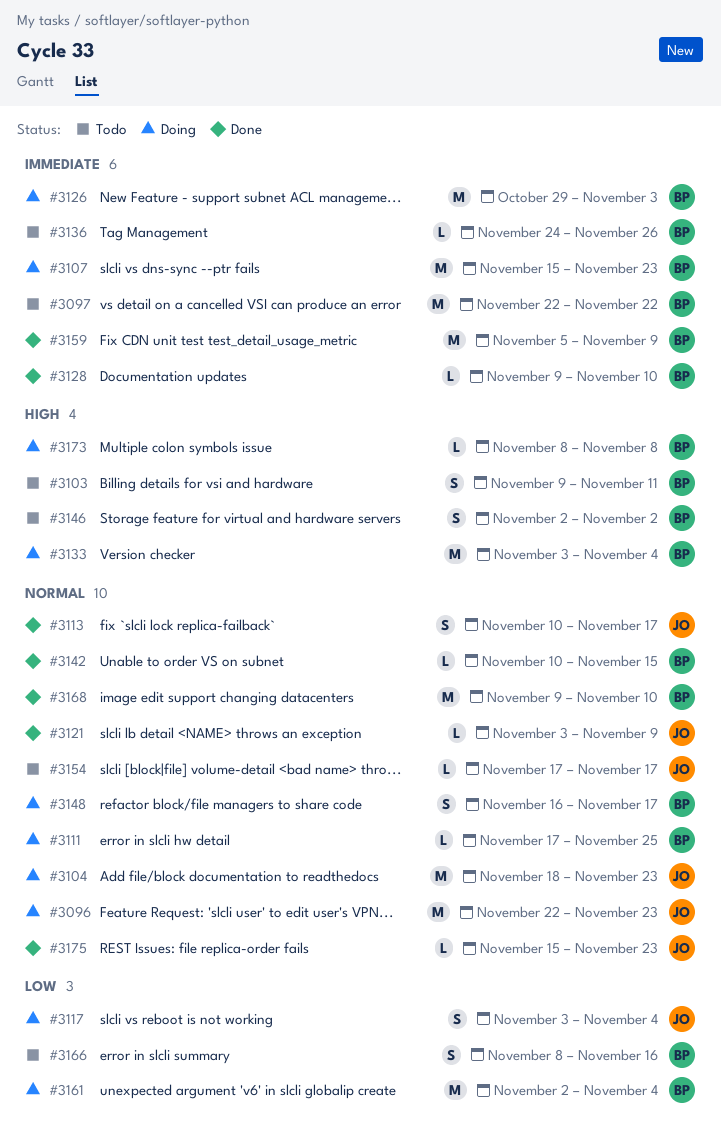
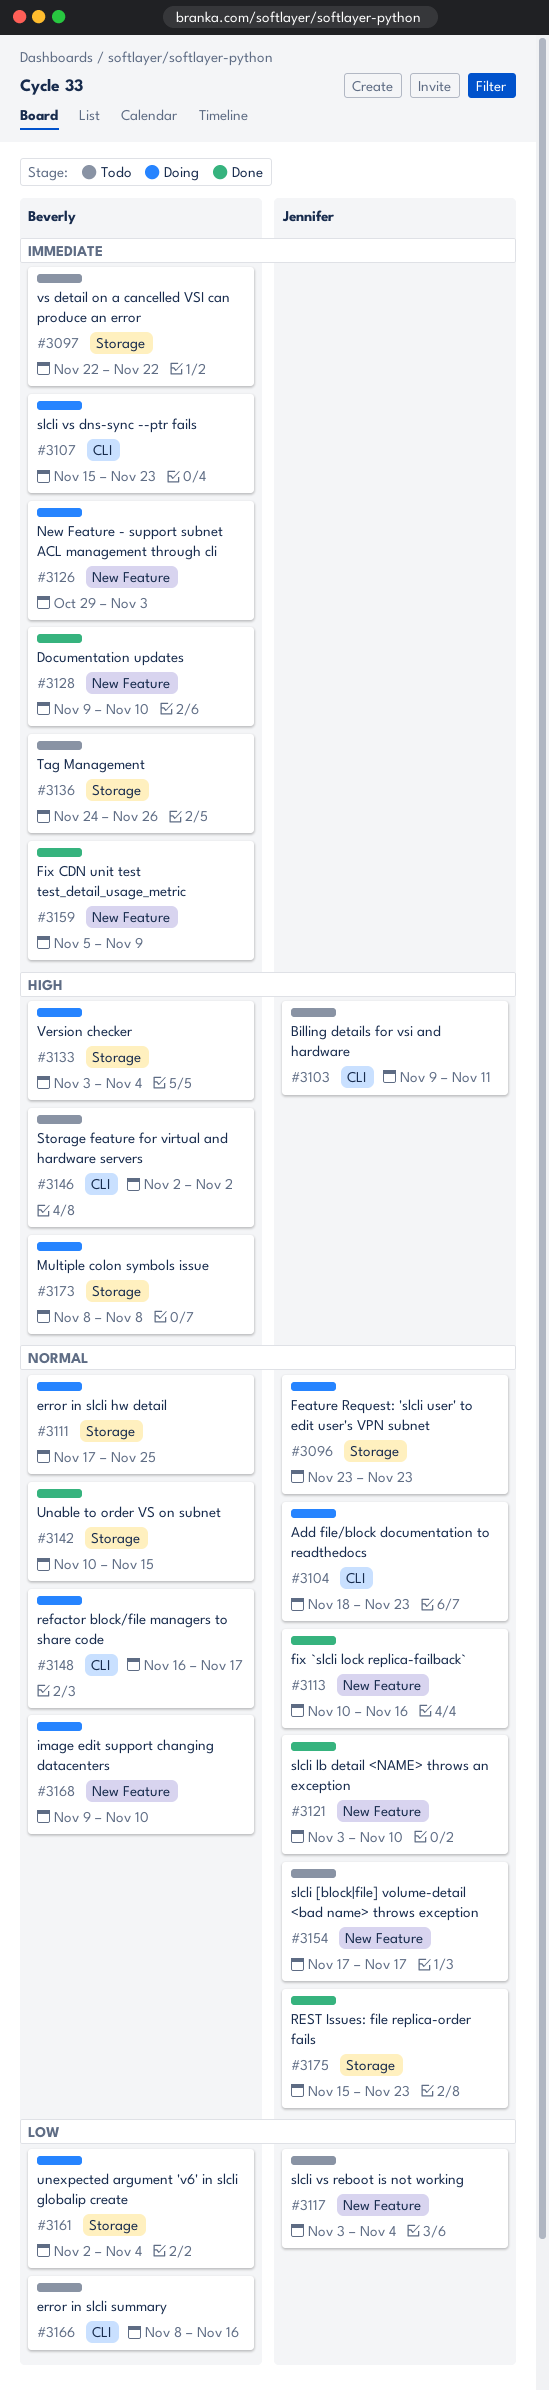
#3096, start: Nov 22 -> Nov 23
#3103, owner: Beverly -> Jennifer
#3113, due: Nov 17 -> Nov 16
#3117, status: Doing -> Todo
#3121, due: Nov 9 -> Nov 10
#3168, status: Done -> Doing

